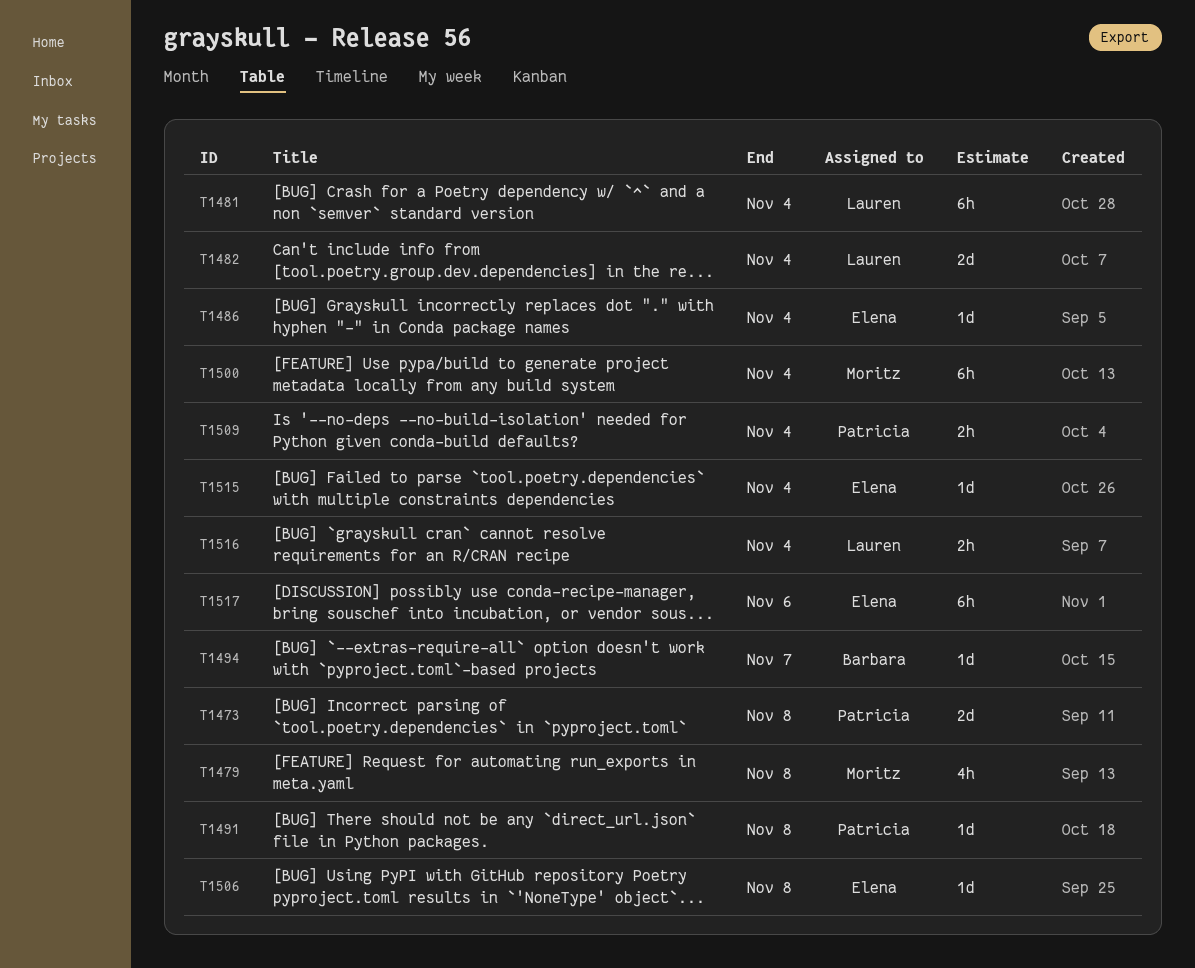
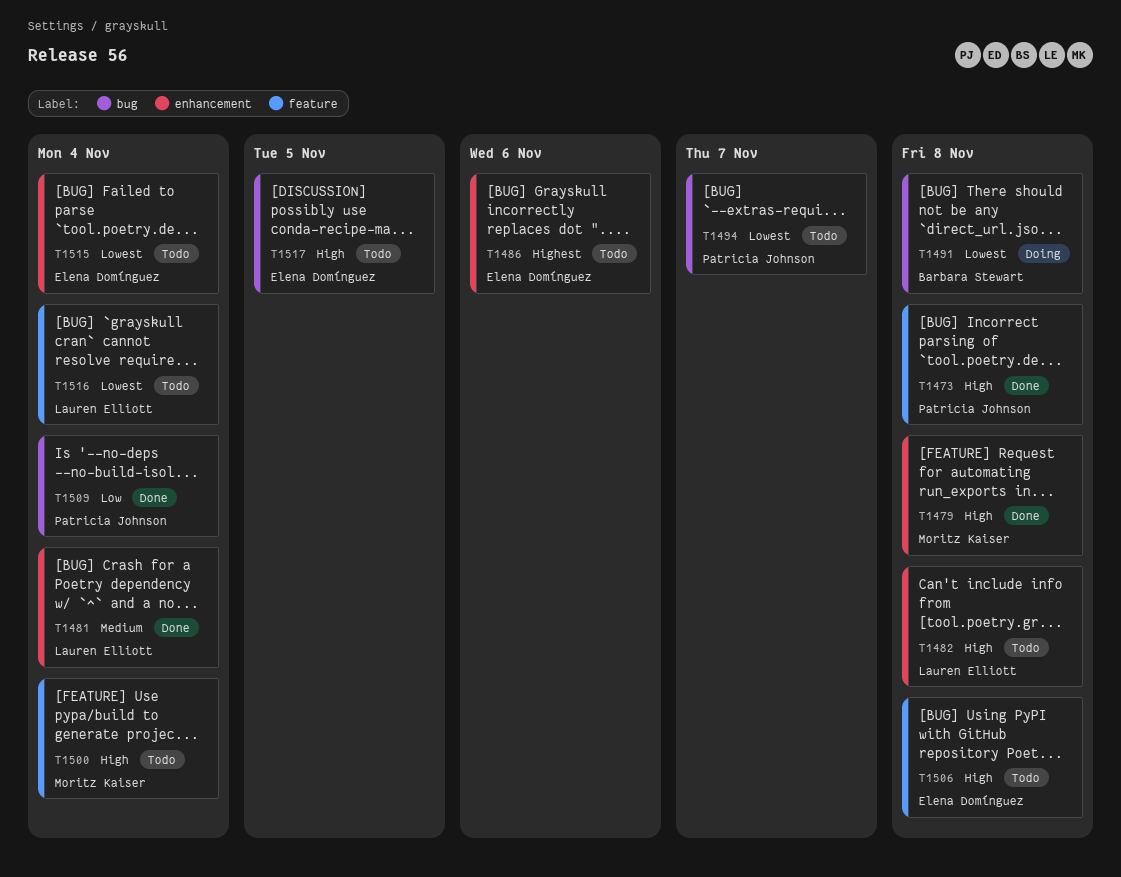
T1482, due: Nov 4 -> Nov 8
T1486, due: Nov 4 -> Nov 6
T1491, owner: Patricia Johnson -> Barbara Stewart
T1494, owner: Barbara Stewart -> Patricia Johnson
T1517, due: Nov 6 -> Nov 5

